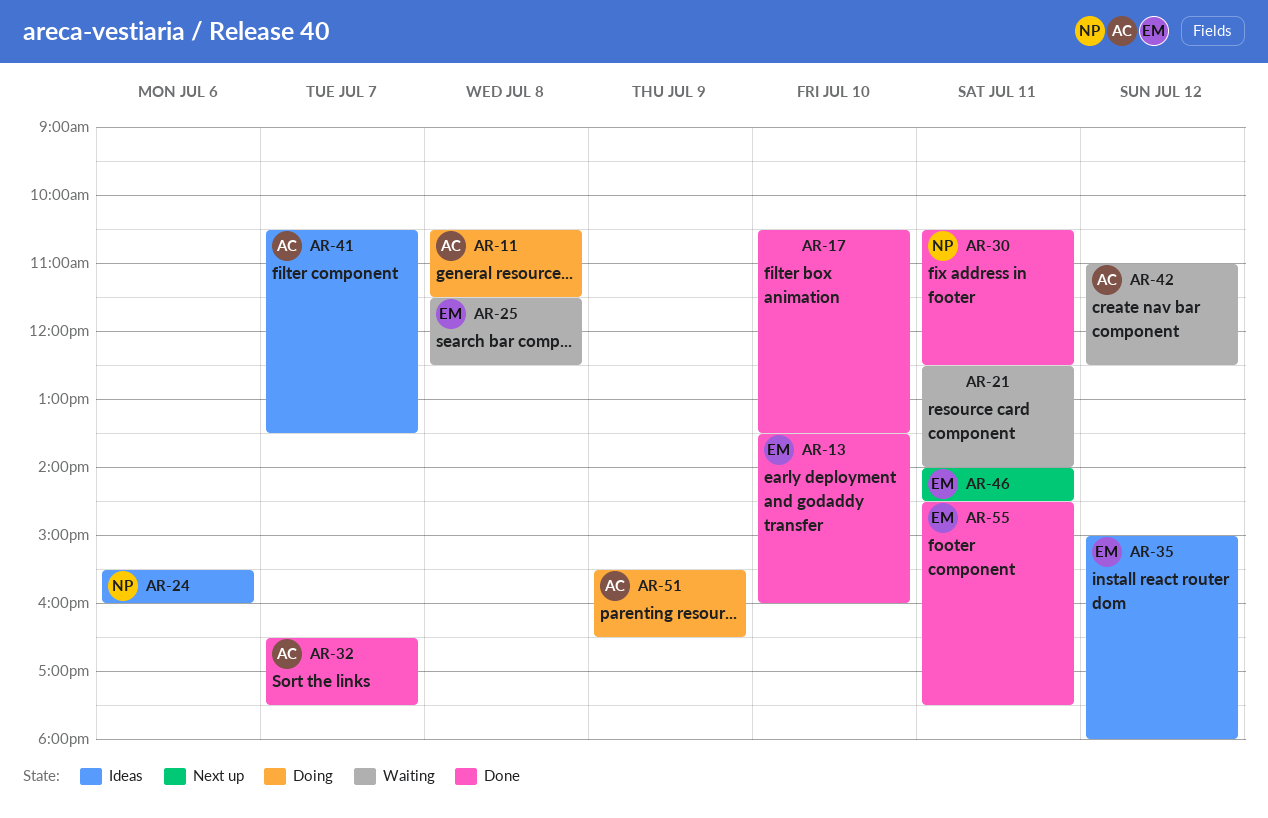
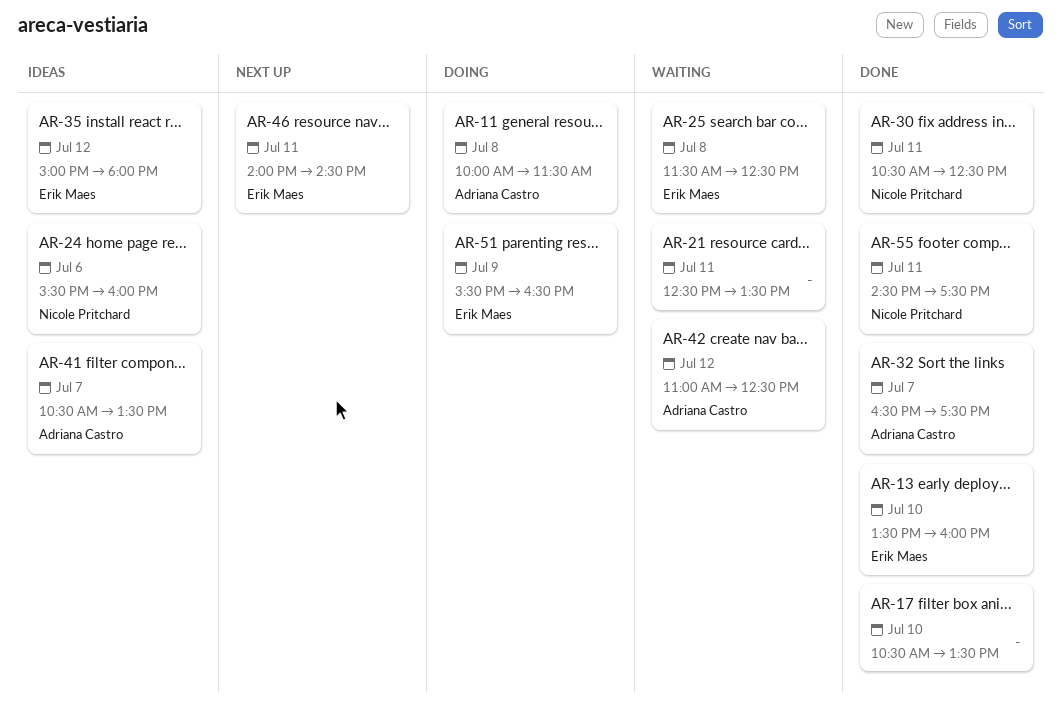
AR-11, begins: 10:30 -> 10:00
AR-21, ends: 14:00 -> 13:30
AR-51, owner: Adriana Castro -> Erik Maes
AR-55, owner: Erik Maes -> Nicole Pritchard

